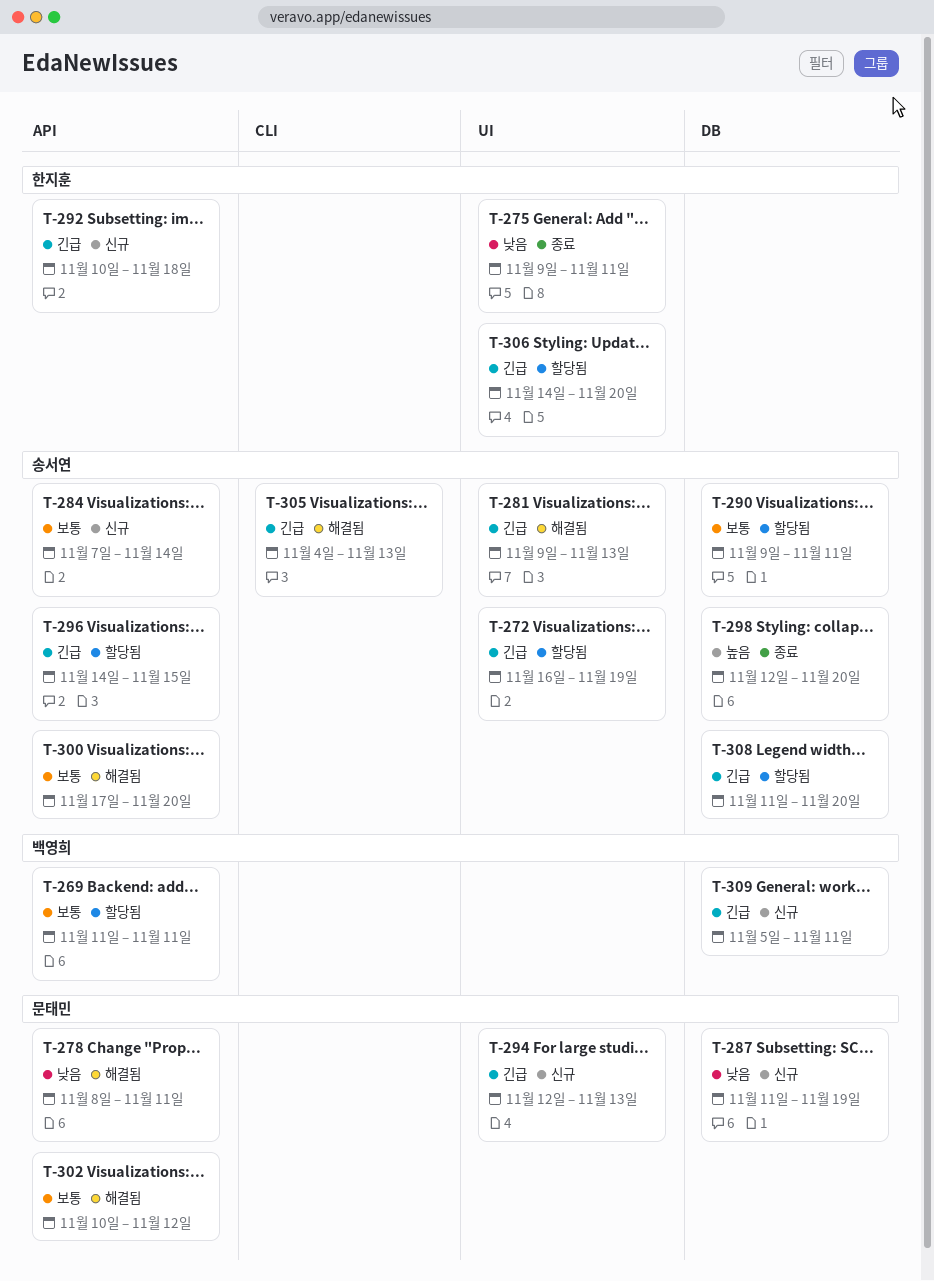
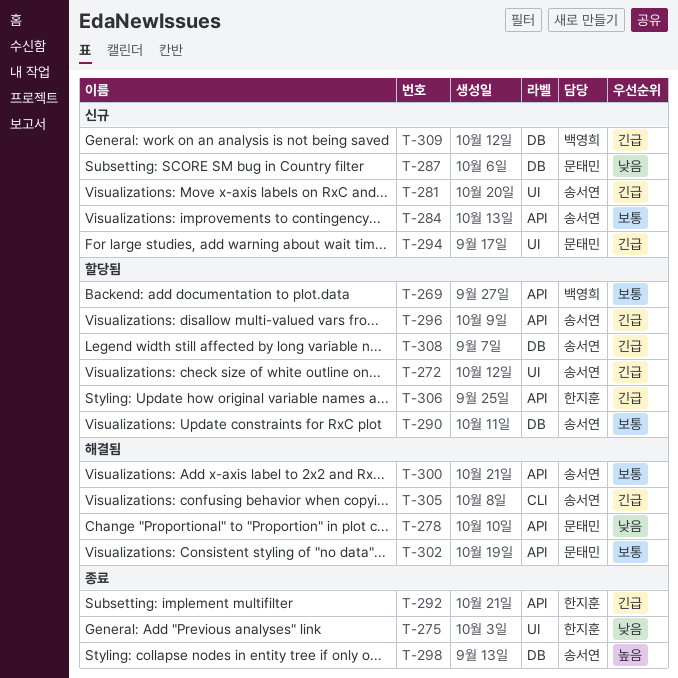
T-281, status: 해결됨 -> 신규
T-292, status: 신규 -> 종료
T-306, label: UI -> API

